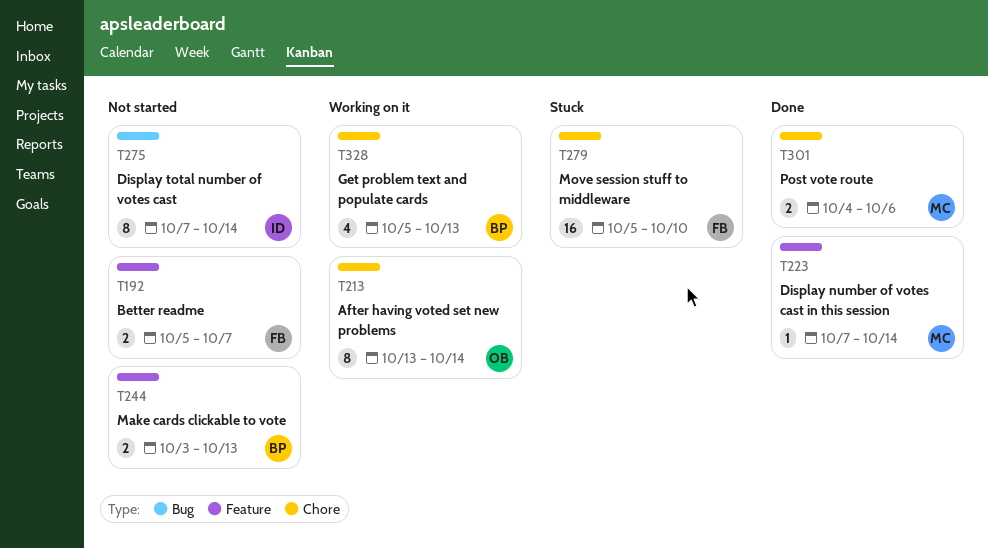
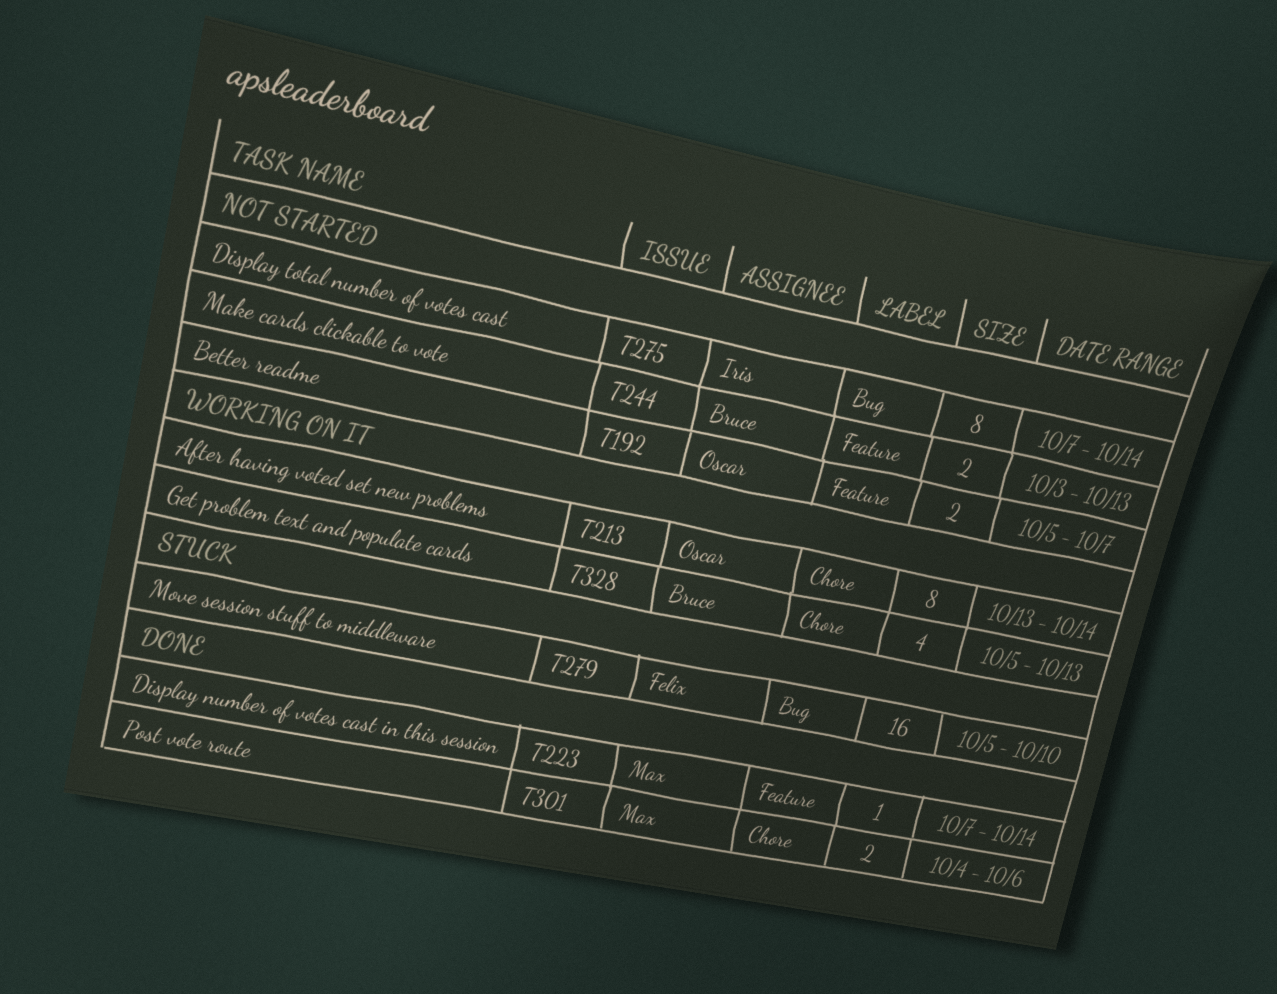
T192, owner: Felix -> Oscar
T279, label: Chore -> Bug

